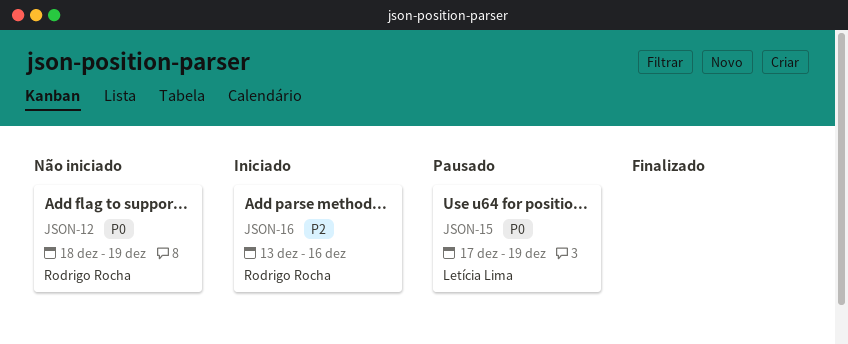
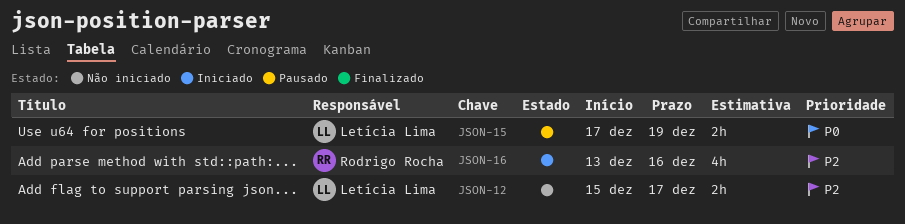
JSON-12, owner: Rodrigo Rocha -> Letícia Lima
JSON-12, priority: P0 -> P2
JSON-12, start: Dec 18 -> Dec 15
JSON-12, due: Dec 19 -> Dec 17

